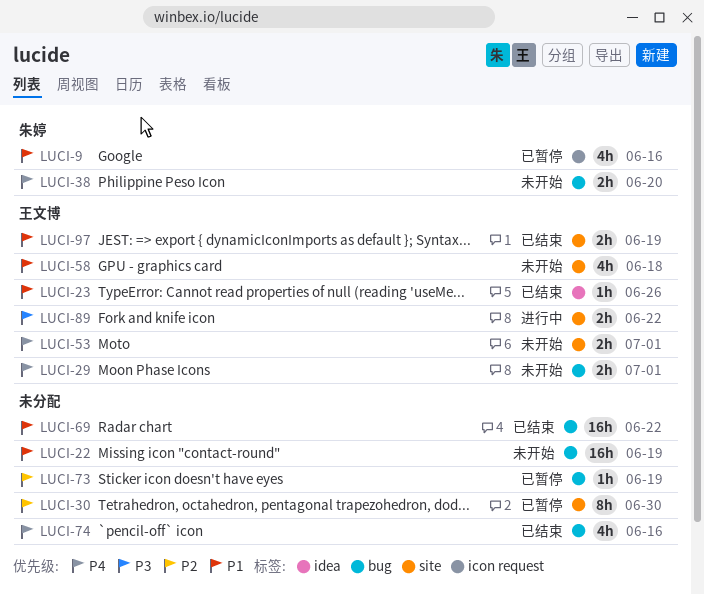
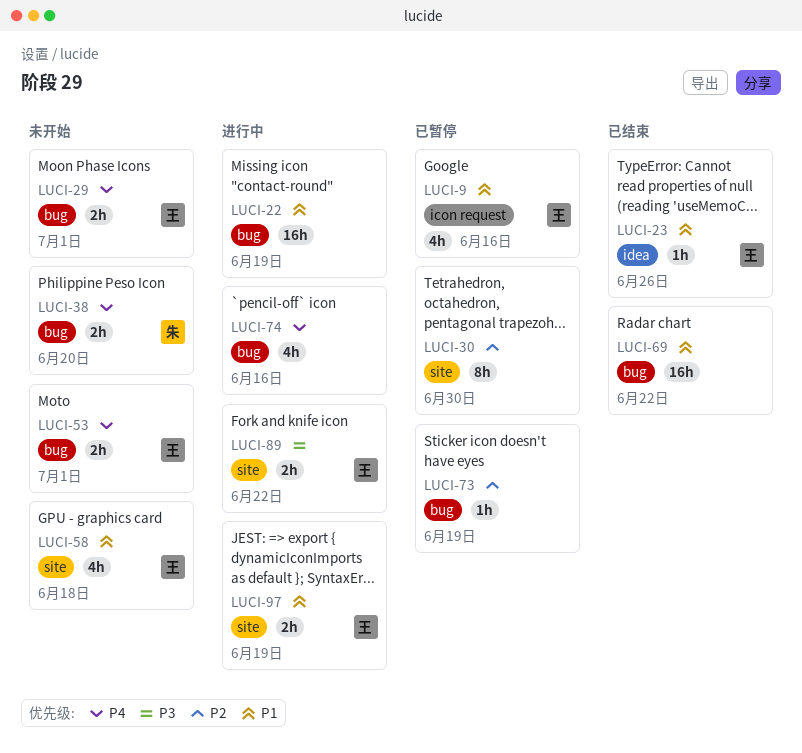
LUCI-9, owner: 朱婷 -> 王文博
LUCI-22, status: 未开始 -> 进行中
LUCI-53, label: site -> bug
LUCI-74, status: 已结束 -> 进行中
LUCI-97, status: 已结束 -> 进行中

